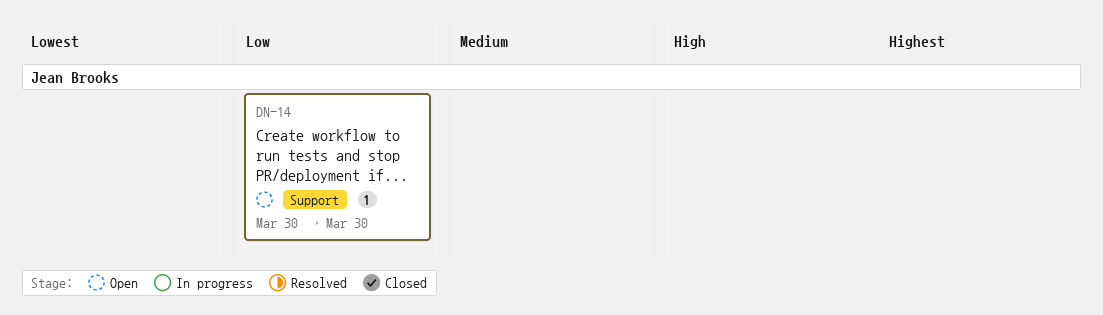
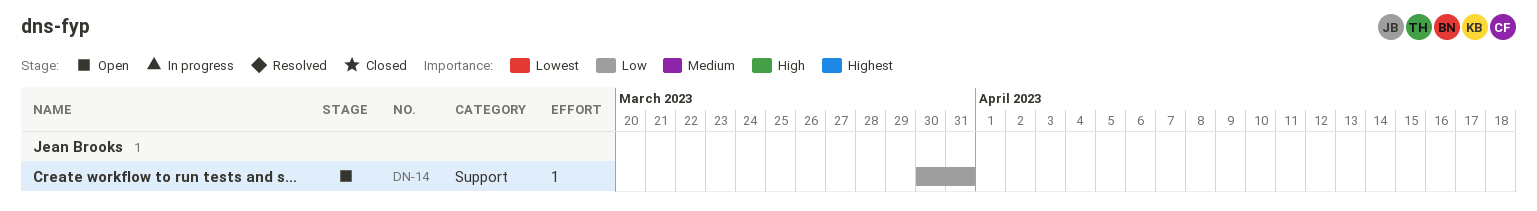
DN-14, due: Mar 30 -> Mar 31

